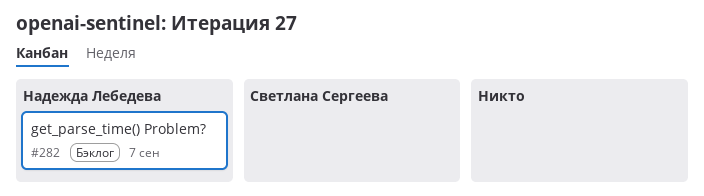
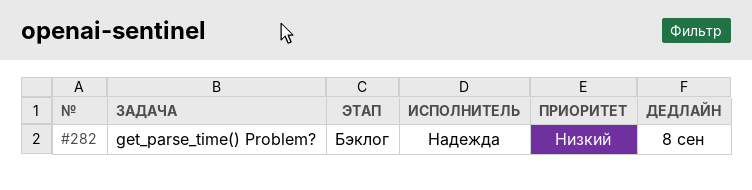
#282, due: Sep 7 -> Sep 8

